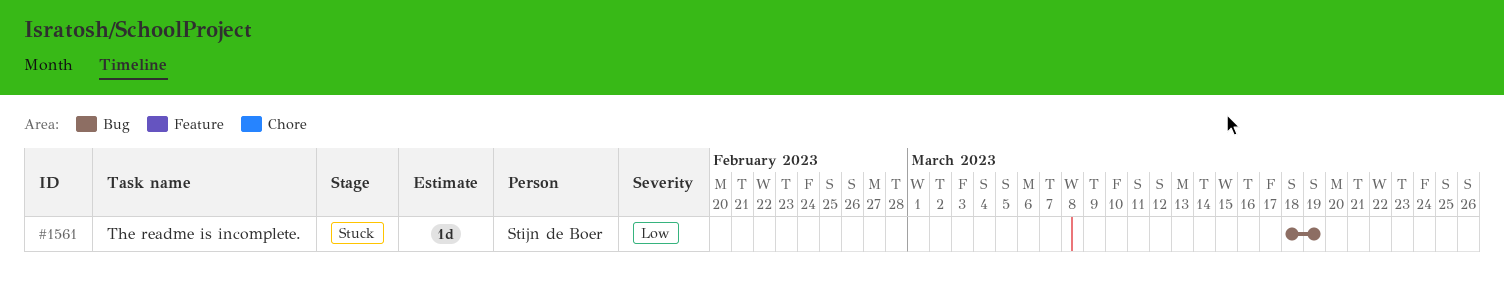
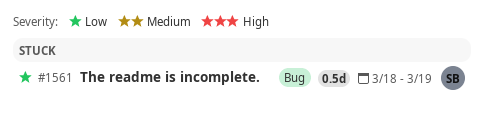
#1561, estimate: 1d -> 0.5d

